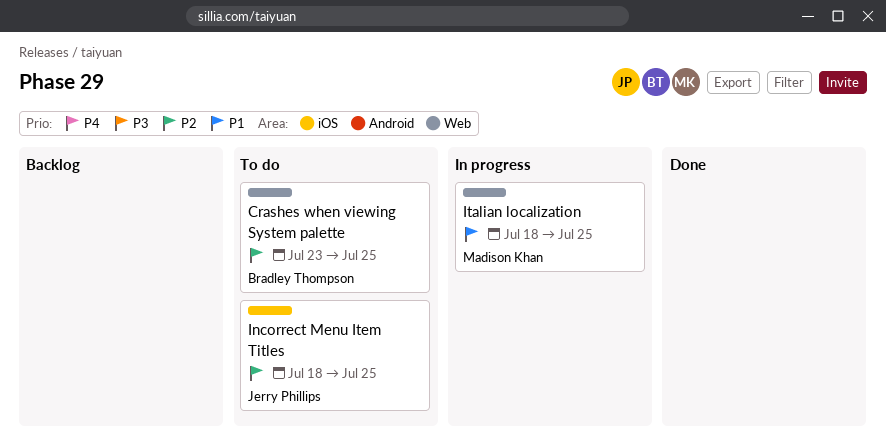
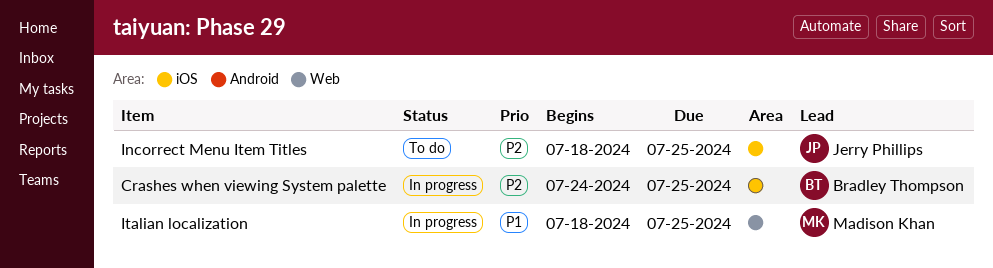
Crashes when viewing System palette, status: To do -> In progress
Crashes when viewing System palette, label: Web -> iOS
Crashes when viewing System palette, start: Jul 23 -> Jul 24

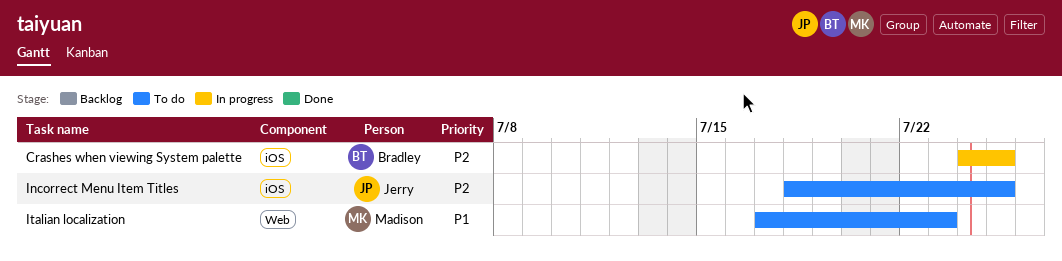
Italian localization, status: In progress -> To do
Italian localization, start: Jul 18 -> Jul 17
Italian localization, due: Jul 25 -> Jul 23

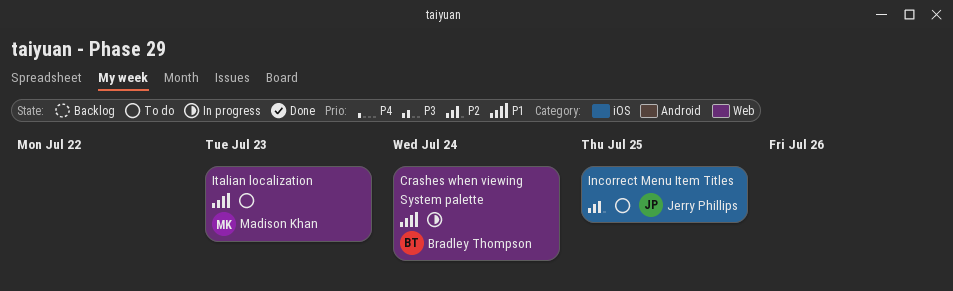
Crashes when viewing System palette, priority: P2 -> P1
Crashes when viewing System palette, label: iOS -> Web
Crashes when viewing System palette, due: Jul 25 -> Jul 24

